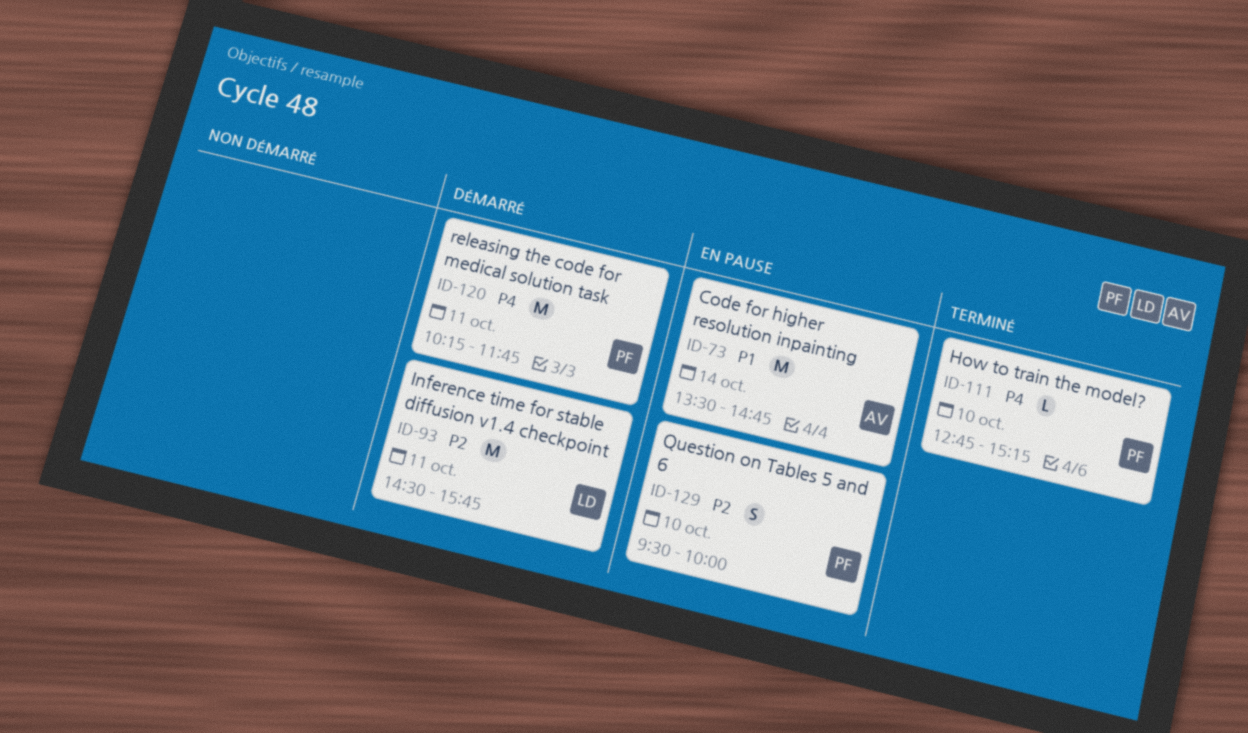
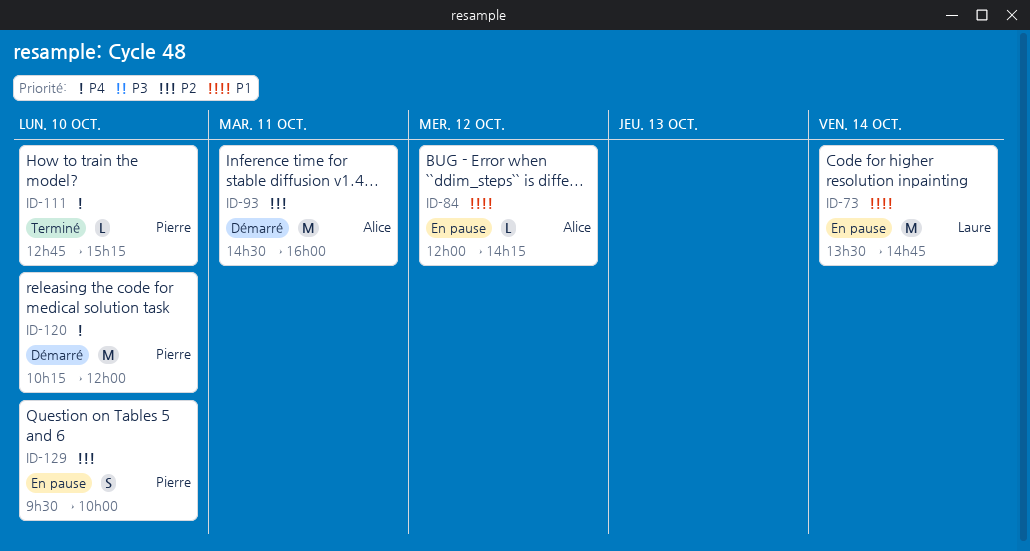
ID-73, owner: Alice -> Laure
ID-84: none -> present
ID-93, owner: Laure -> Alice
ID-93, ends: 15:45 -> 16:00
ID-120, day: Oct 11 -> Oct 10
ID-120, ends: 11:45 -> 12:00

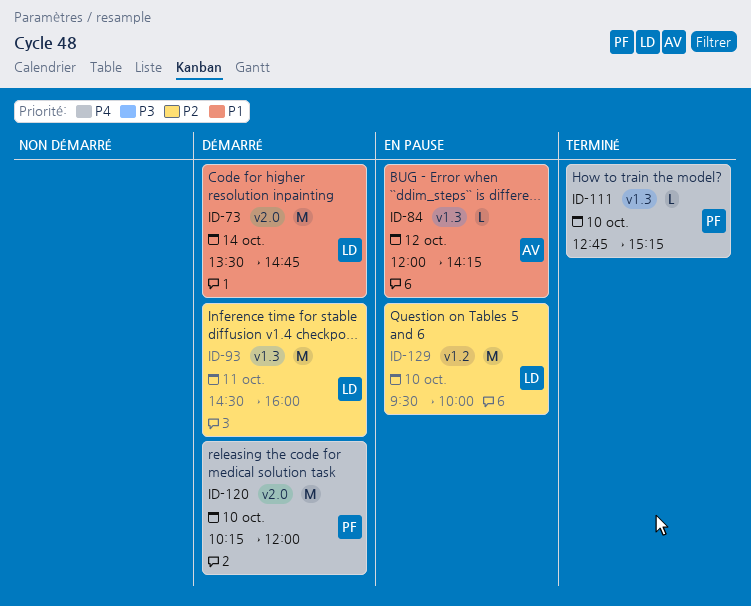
ID-73, status: En pause -> Démarré
ID-93, owner: Alice -> Laure
ID-129, owner: Pierre -> Laure
ID-129, estimate: S -> M

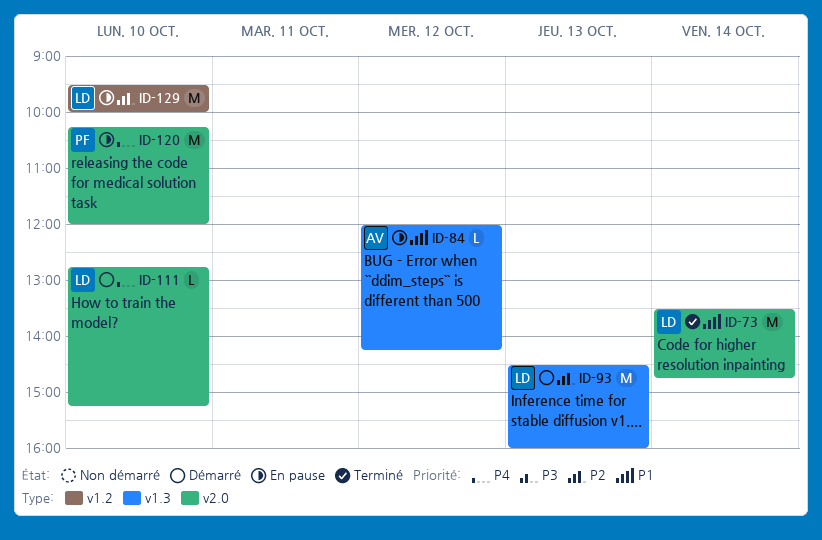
ID-73, status: Démarré -> Terminé
ID-93, day: Oct 11 -> Oct 13
ID-111, status: Terminé -> Démarré
ID-111, owner: PF -> LD
ID-111, label: v1.3 -> v2.0
ID-120, status: Démarré -> En pause

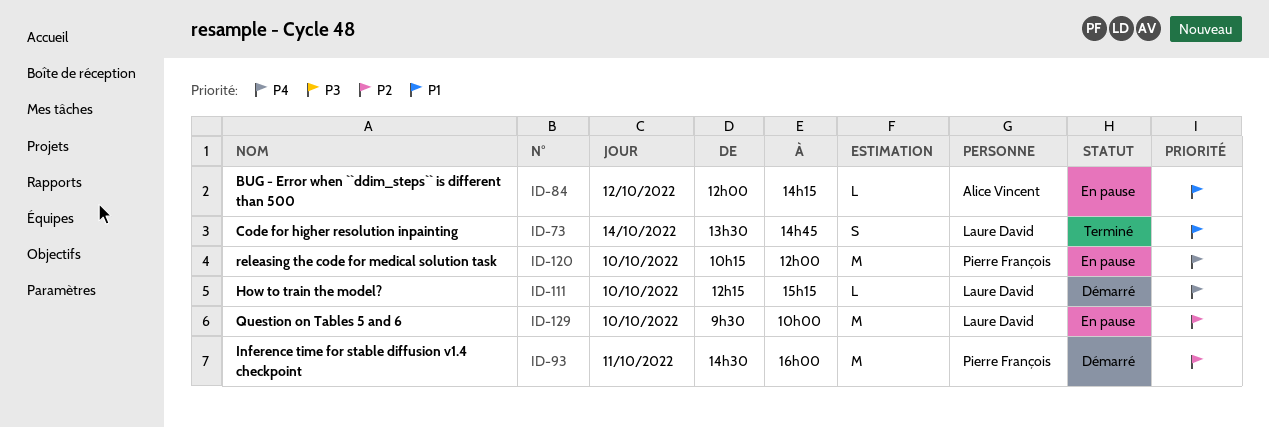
ID-73, estimate: M -> S
ID-93, owner: Laure David -> Pierre François
ID-93, day: Oct 13 -> Oct 11
ID-111, begins: 12:45 -> 12:15

